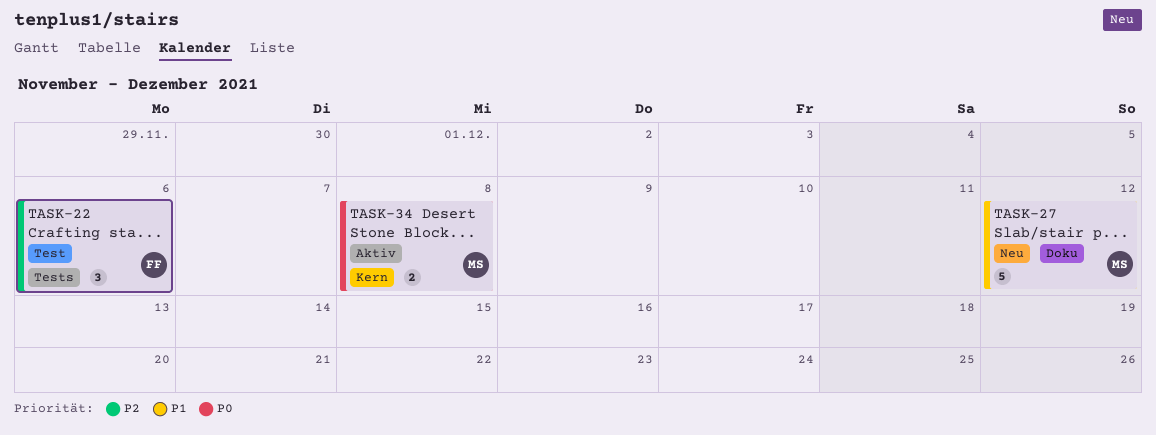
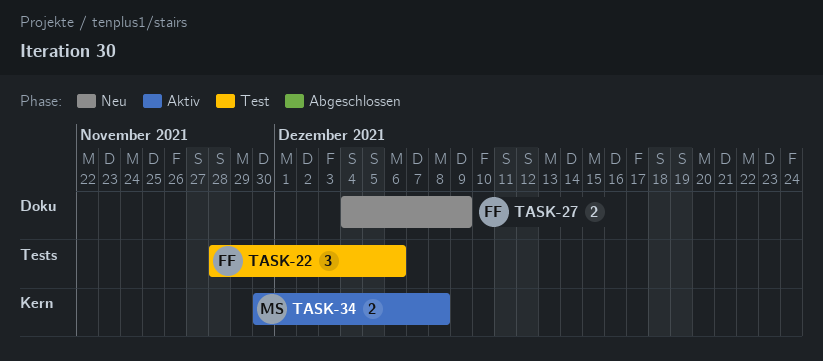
TASK-27, owner: MS -> FF
TASK-27, estimate: 5 -> 2
TASK-27, due: Dec 12 -> Dec 9

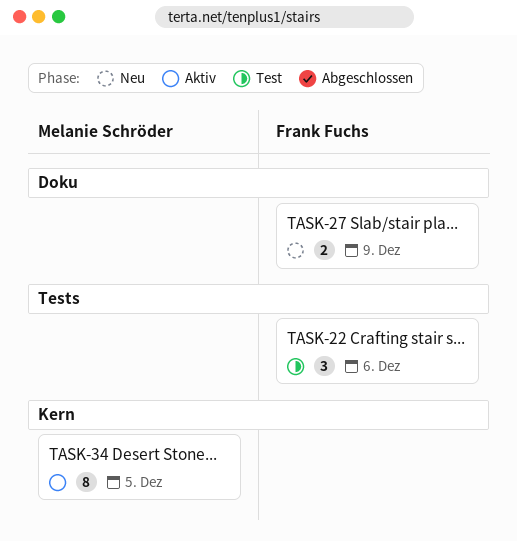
TASK-34, estimate: 2 -> 8
TASK-34, due: Dec 8 -> Dec 5

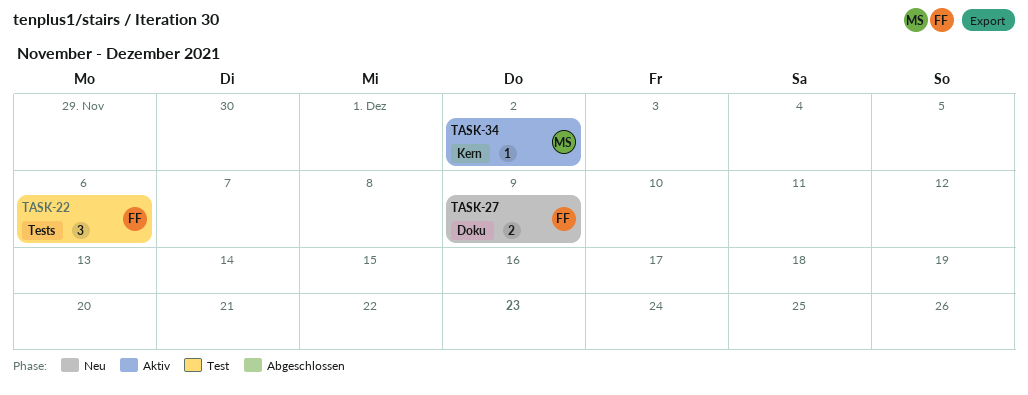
TASK-34, estimate: 8 -> 1
TASK-34, due: Dec 5 -> Dec 2

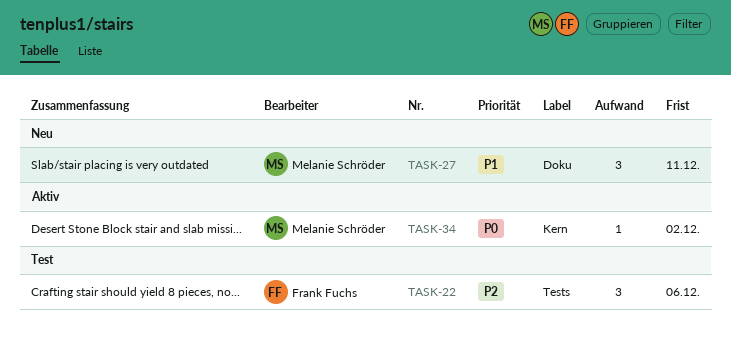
TASK-27, owner: Frank Fuchs -> Melanie Schröder
TASK-27, estimate: 2 -> 3
TASK-27, due: Dec 9 -> Dec 11

